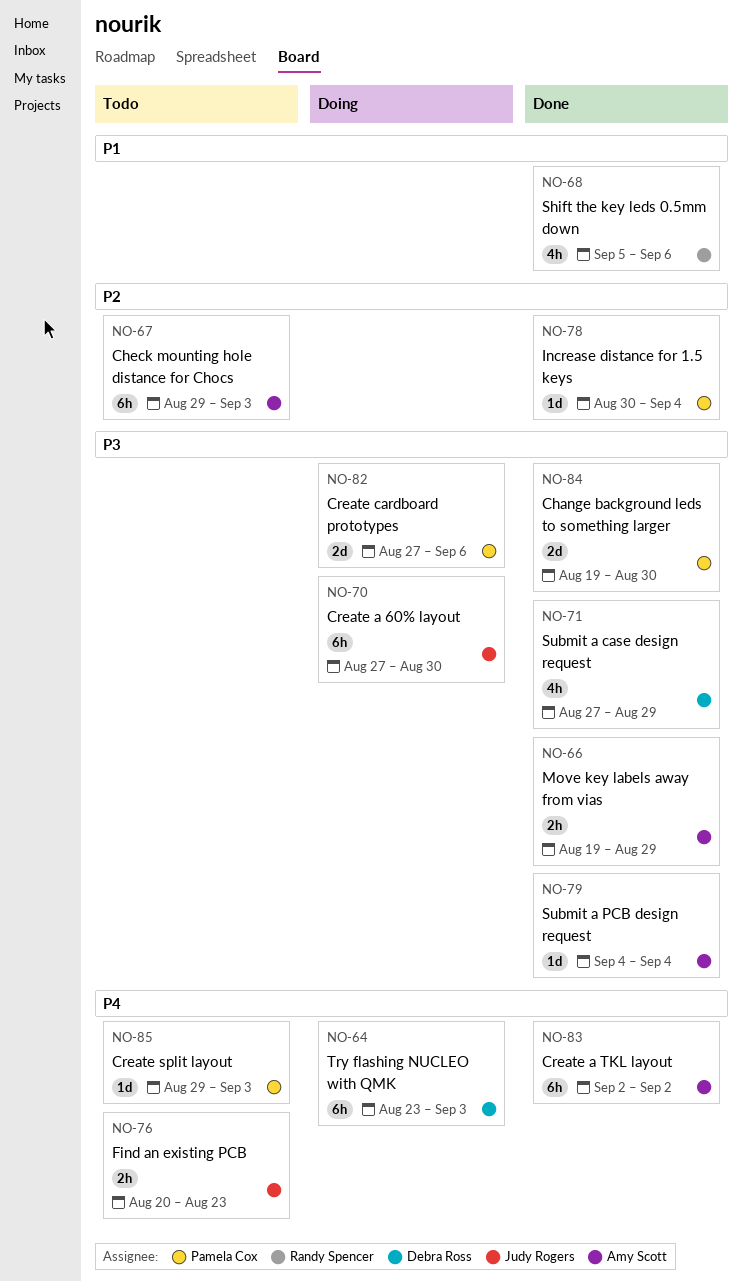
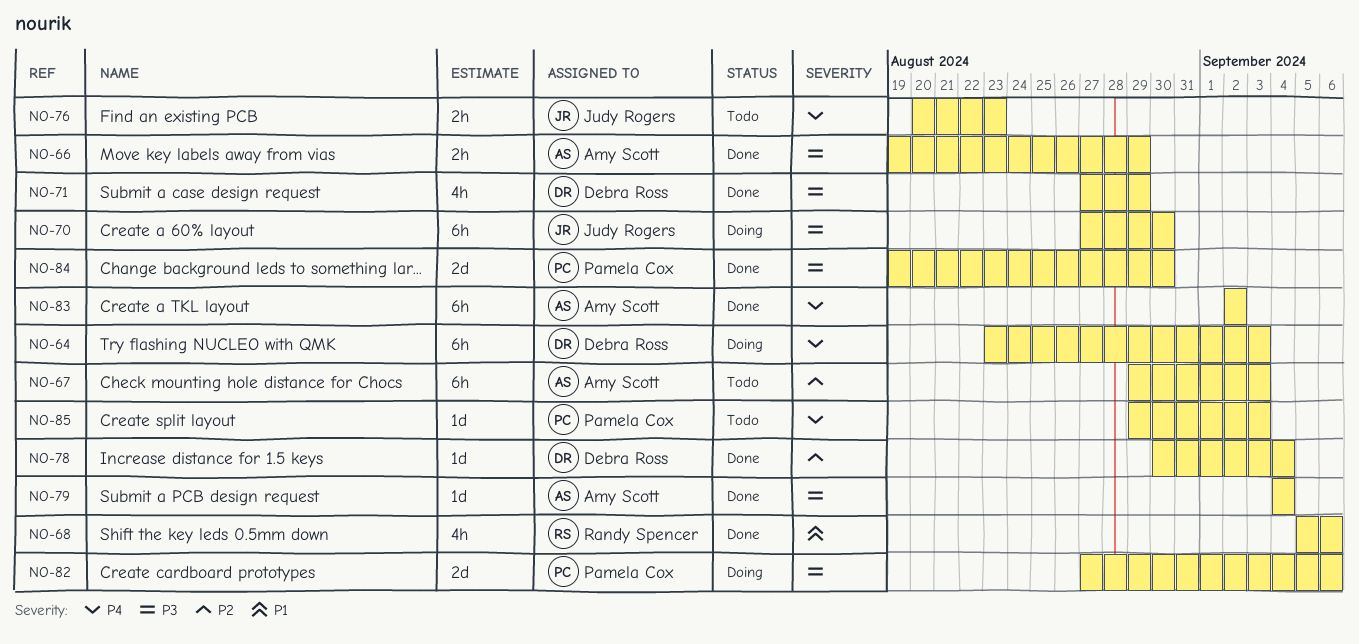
NO-78, owner: Pamela Cox -> Debra Ross

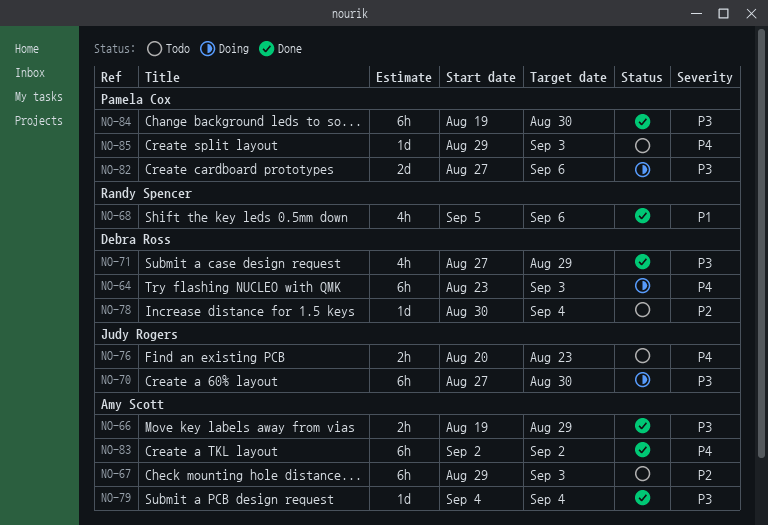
NO-78, status: Done -> Todo
NO-84, estimate: 2d -> 6h

